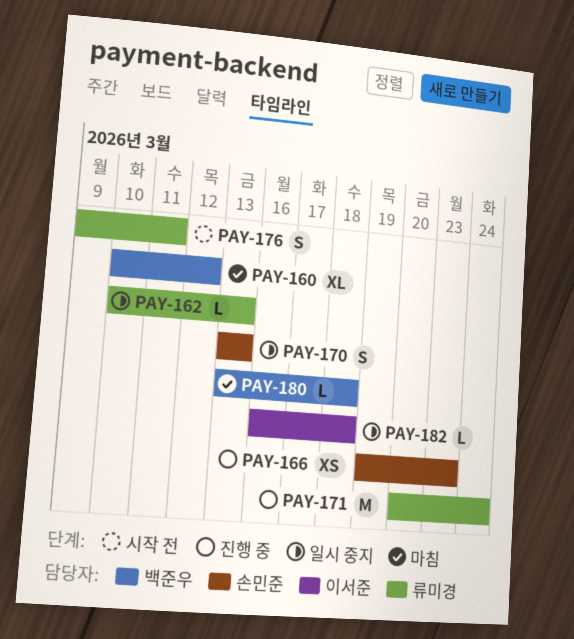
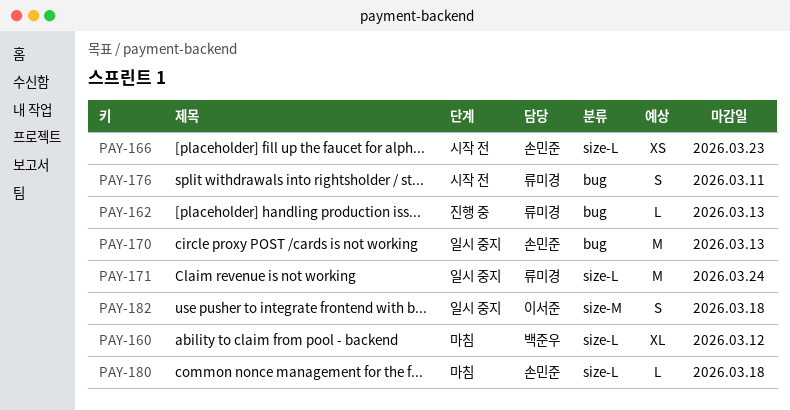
PAY-162, status: 일시 중지 -> 진행 중
PAY-166, status: 진행 중 -> 시작 전
PAY-170, estimate: S -> M
PAY-171, status: 진행 중 -> 일시 중지
PAY-180, owner: 백준우 -> 손민준
PAY-182, estimate: L -> S

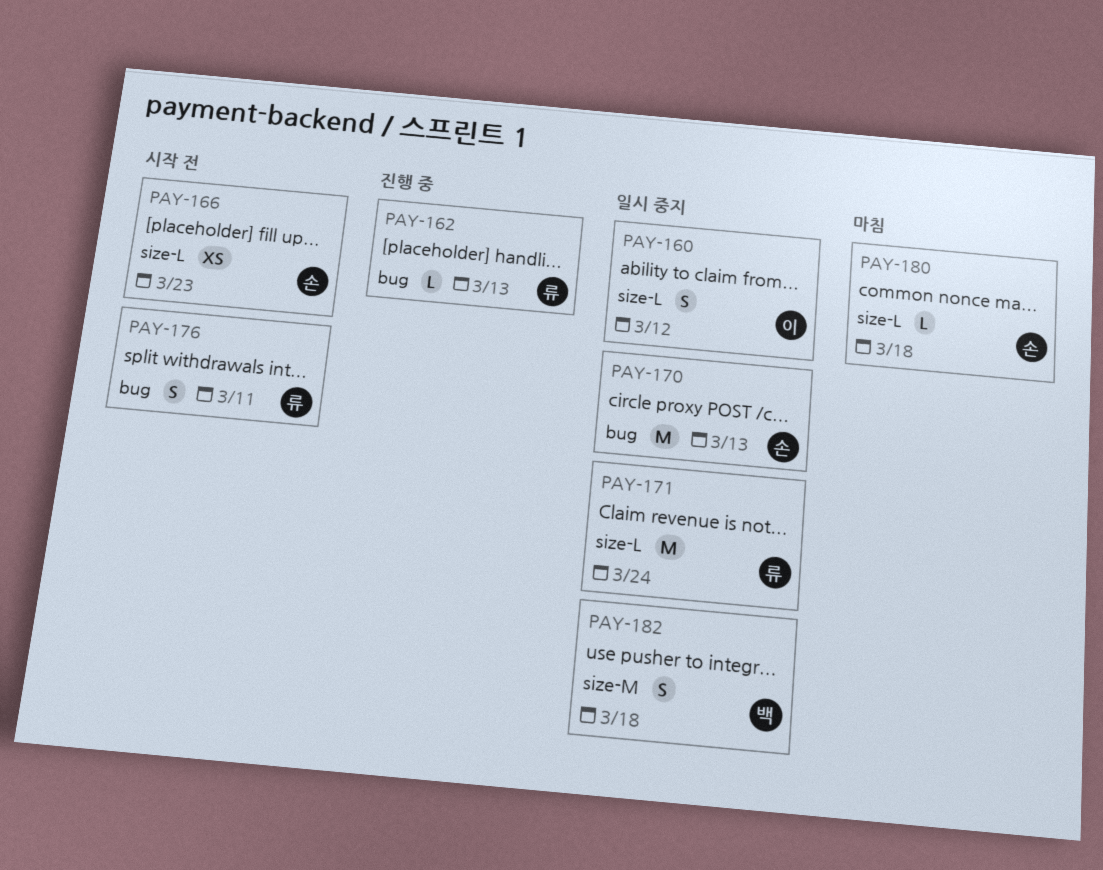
PAY-160, status: 마침 -> 일시 중지
PAY-160, owner: 백준우 -> 이서준
PAY-160, estimate: XL -> S
PAY-182, owner: 이서준 -> 백준우

